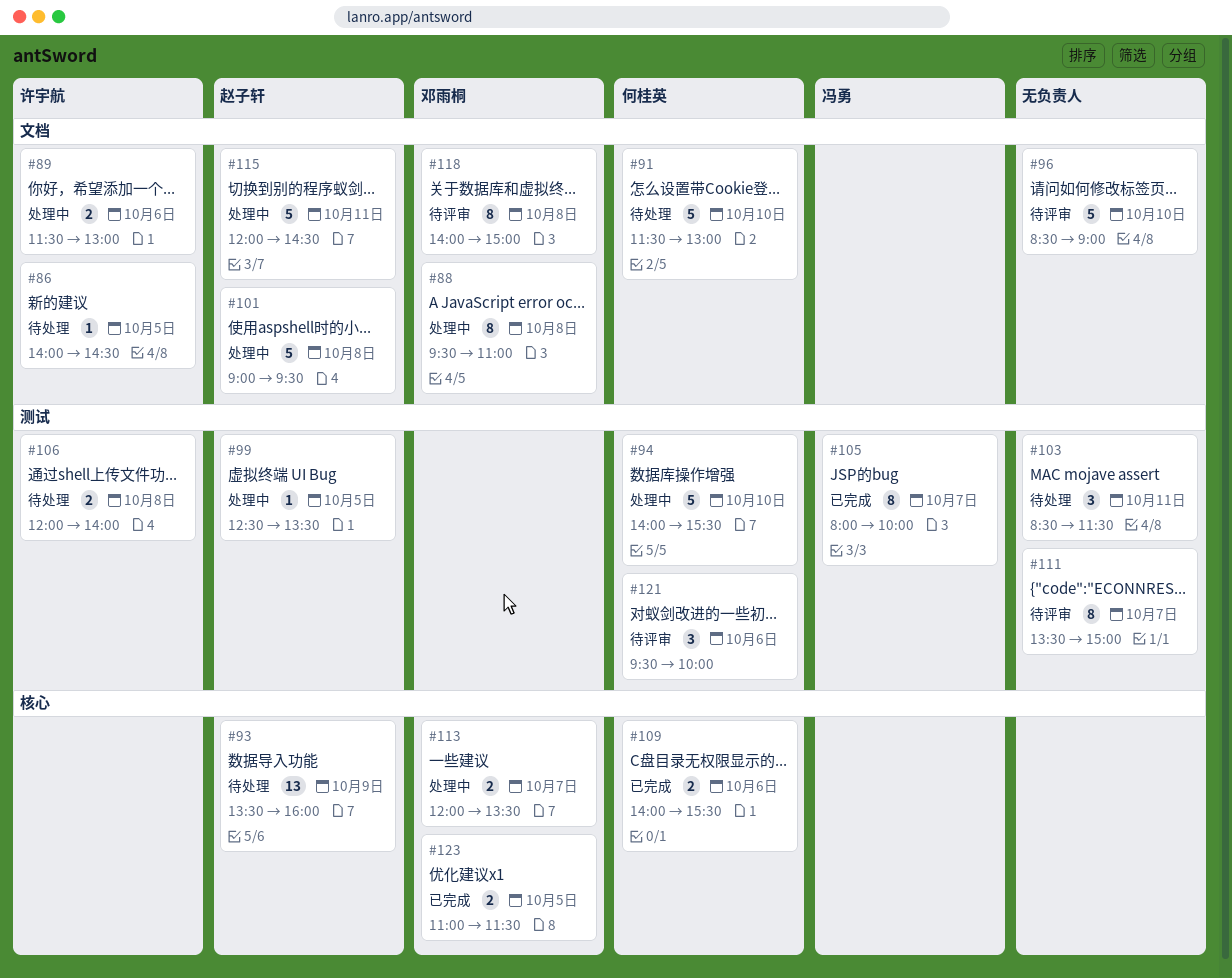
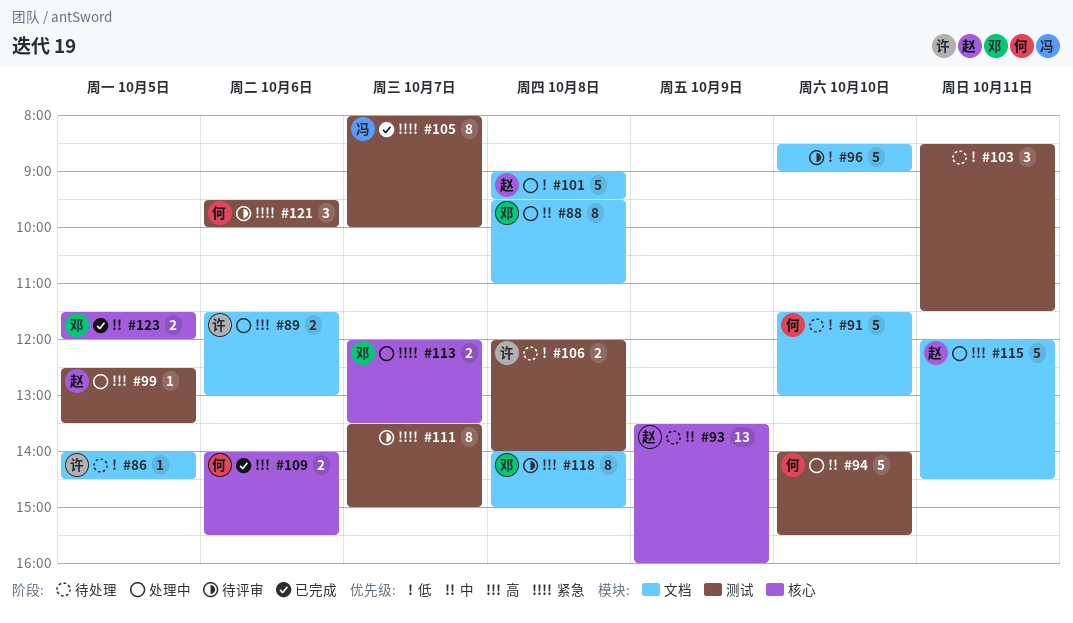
#123, begins: 11:00 -> 11:30
#123, ends: 11:30 -> 12:00

